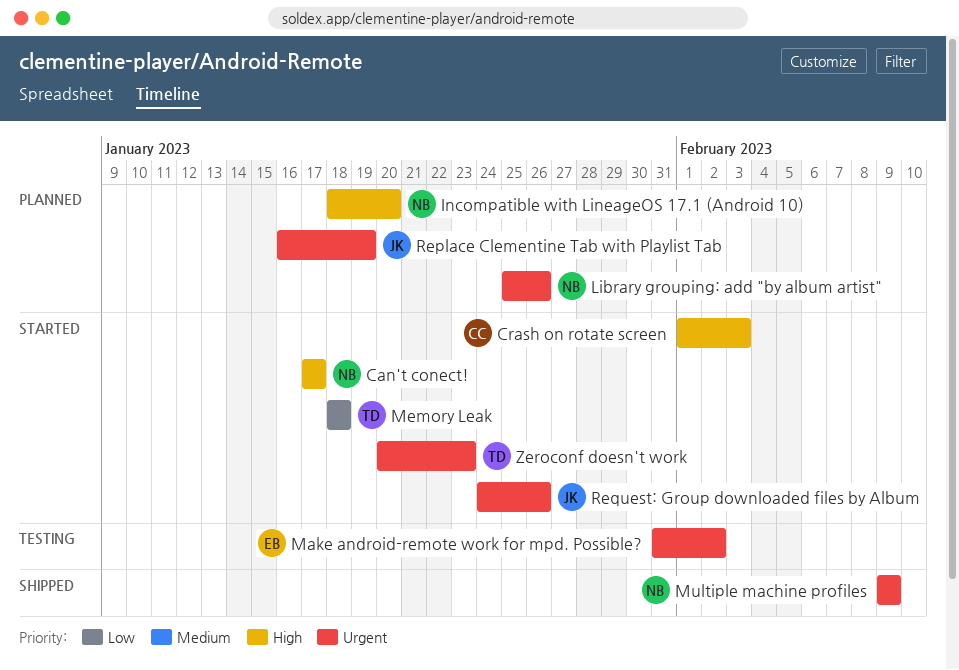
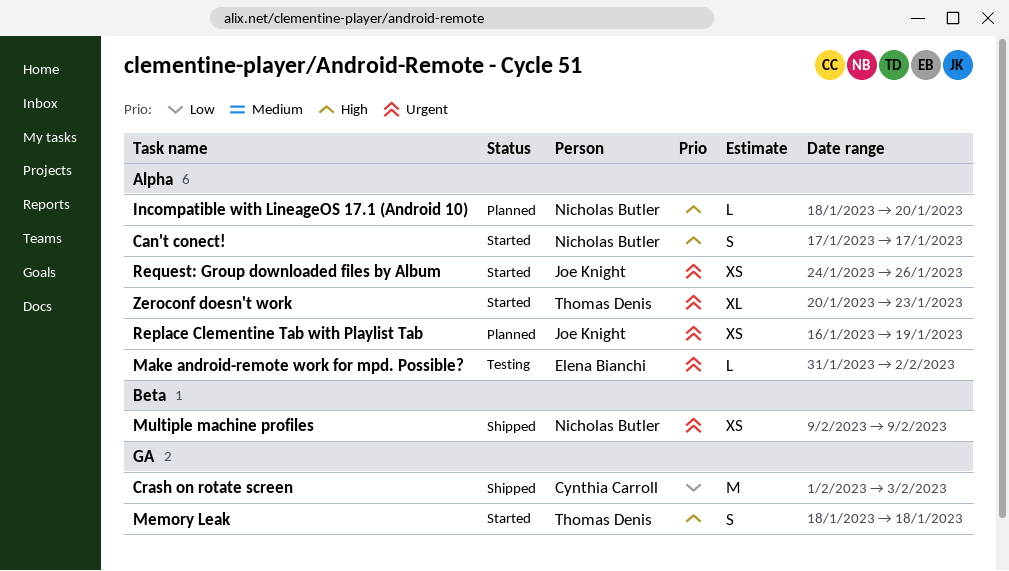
Crash on rotate screen, status: Started -> Shipped
Crash on rotate screen, priority: High -> Low
Library grouping: add "by album artist": present -> none
Memory Leak, priority: Low -> High

